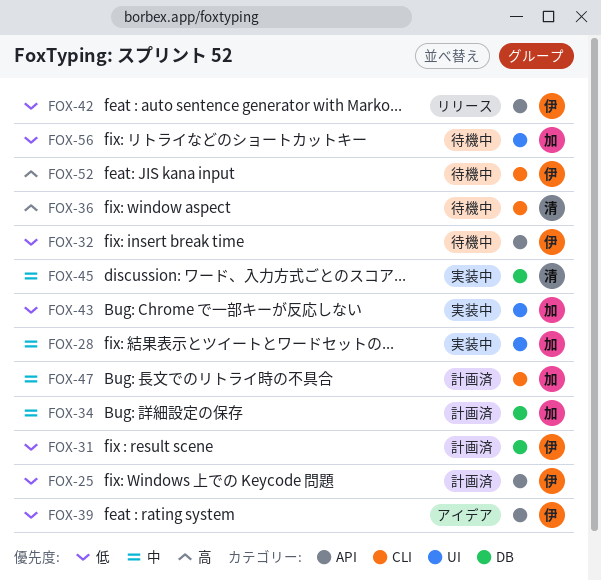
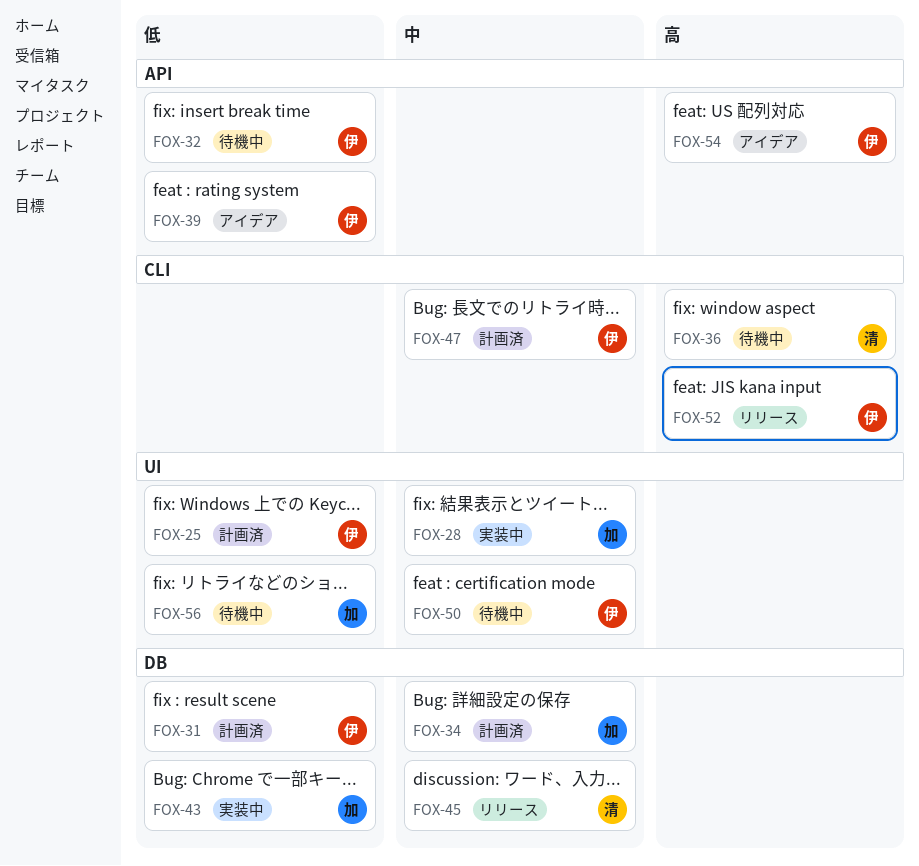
FOX-25, label: API -> UI
FOX-42: present -> none
FOX-43, label: UI -> DB
FOX-45, status: 実装中 -> リリース
FOX-47, owner: 加 -> 伊
FOX-50: none -> present
FOX-52, status: 待機中 -> リリース
FOX-54: none -> present

